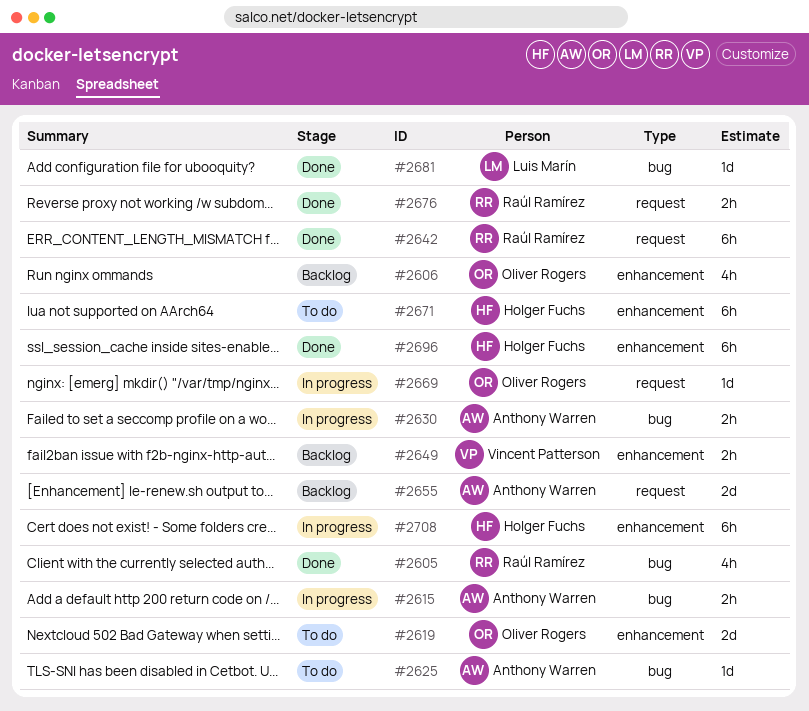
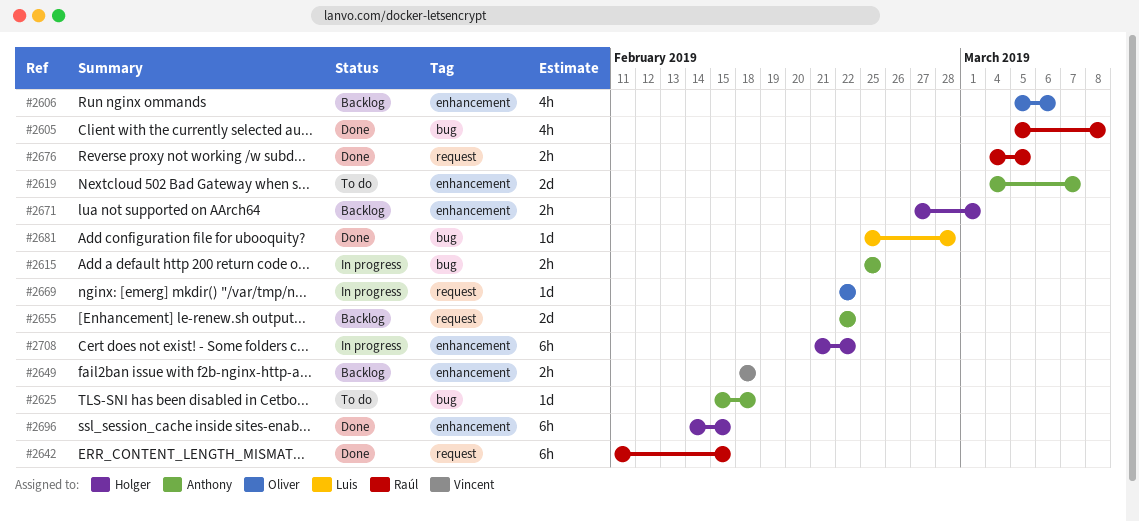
#2619, owner: Oliver Rogers -> Anthony Warren
#2630: present -> none
#2671, status: To do -> Backlog
#2671, estimate: 6h -> 2h

